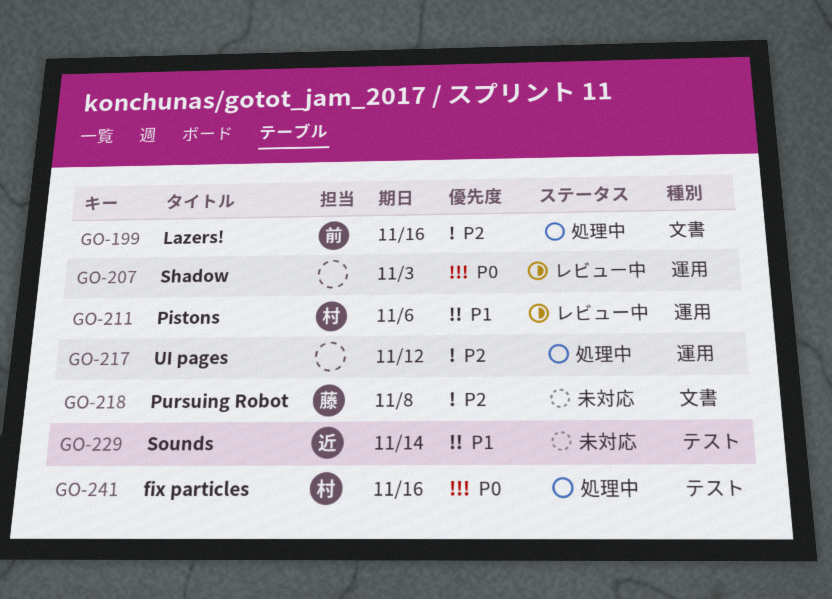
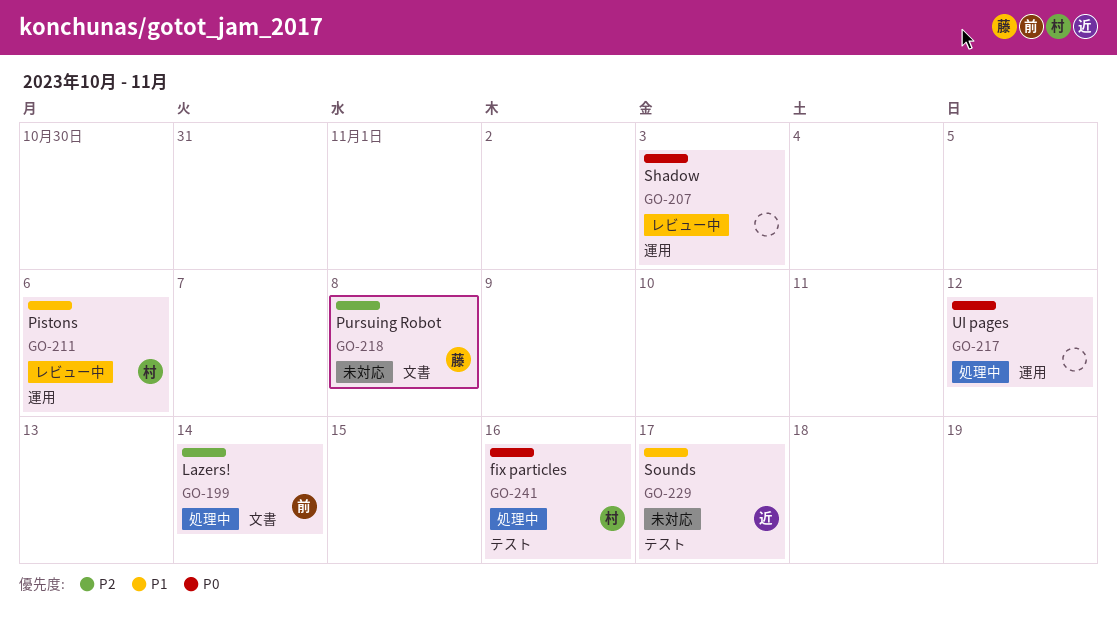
GO-199, due: Nov 16 -> Nov 14
GO-217, priority: P2 -> P0
GO-229, due: Nov 14 -> Nov 17

